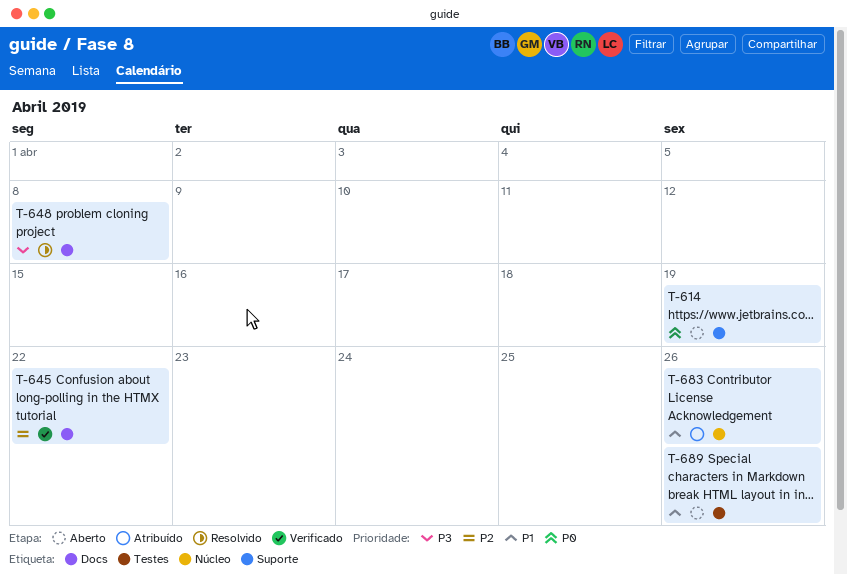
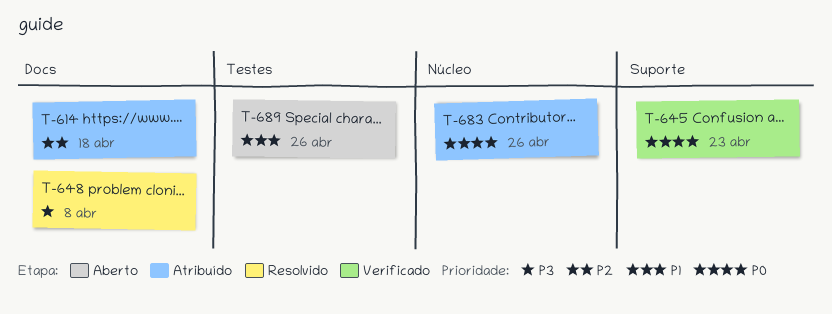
T-614, status: Aberto -> Atribuído
T-614, priority: P0 -> P2
T-614, label: Suporte -> Docs
T-614, due: Apr 19 -> Apr 18
T-645, priority: P2 -> P0
T-645, label: Docs -> Suporte
T-645, due: Apr 22 -> Apr 23
T-683, priority: P1 -> P0

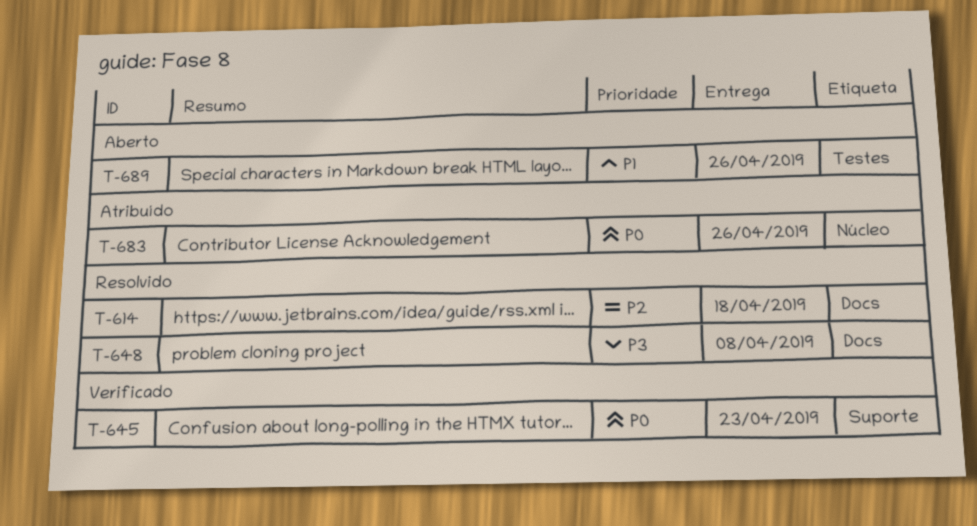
T-614, status: Atribuído -> Resolvido

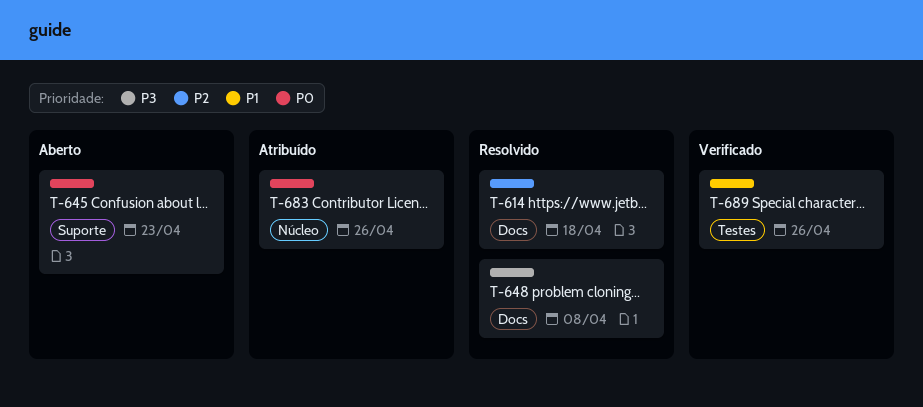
T-645, status: Verificado -> Aberto
T-689, status: Aberto -> Verificado

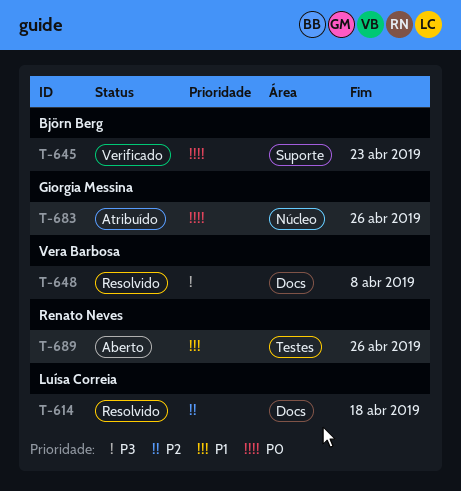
T-645, status: Aberto -> Verificado
T-689, status: Verificado -> Aberto

